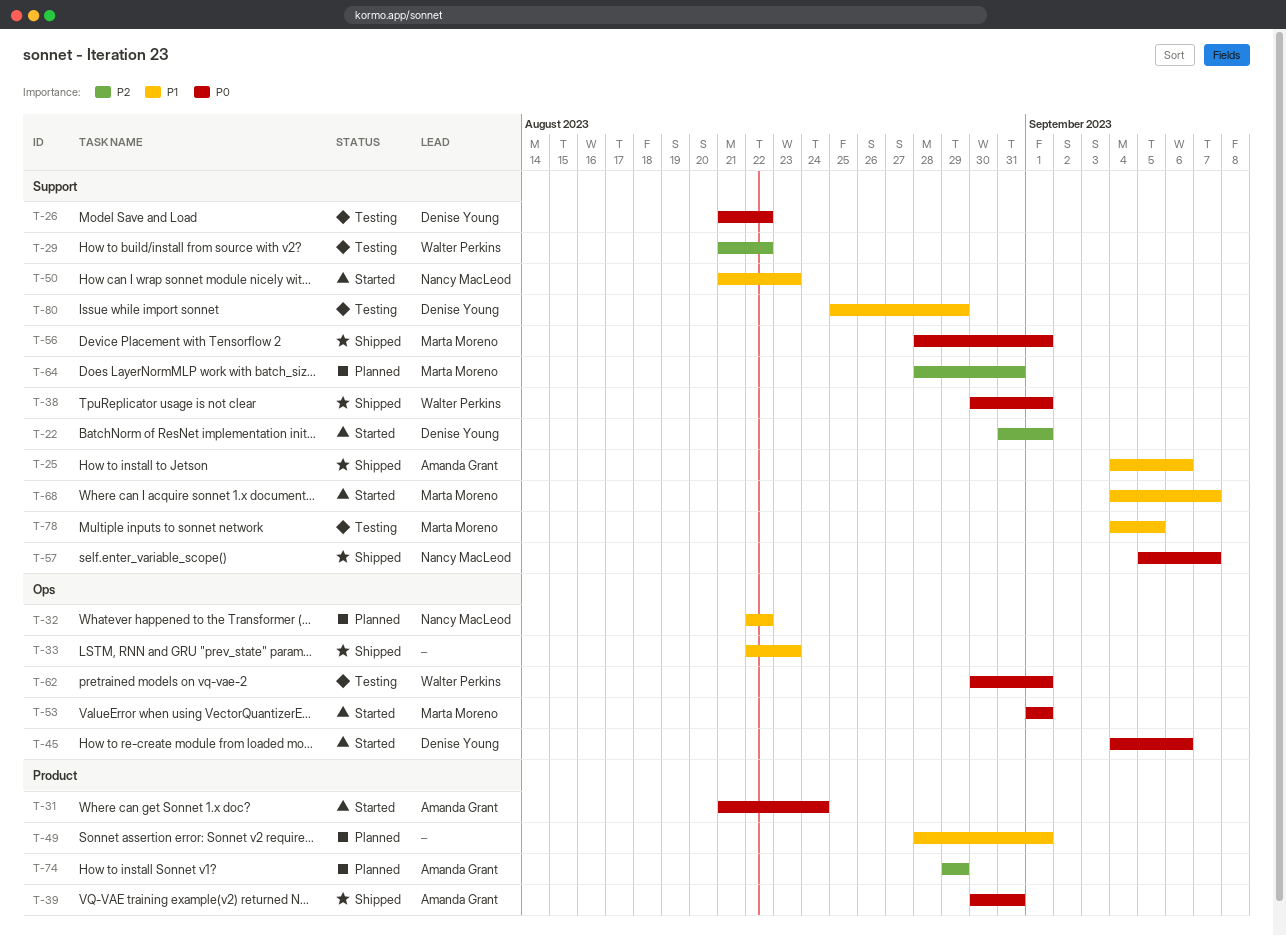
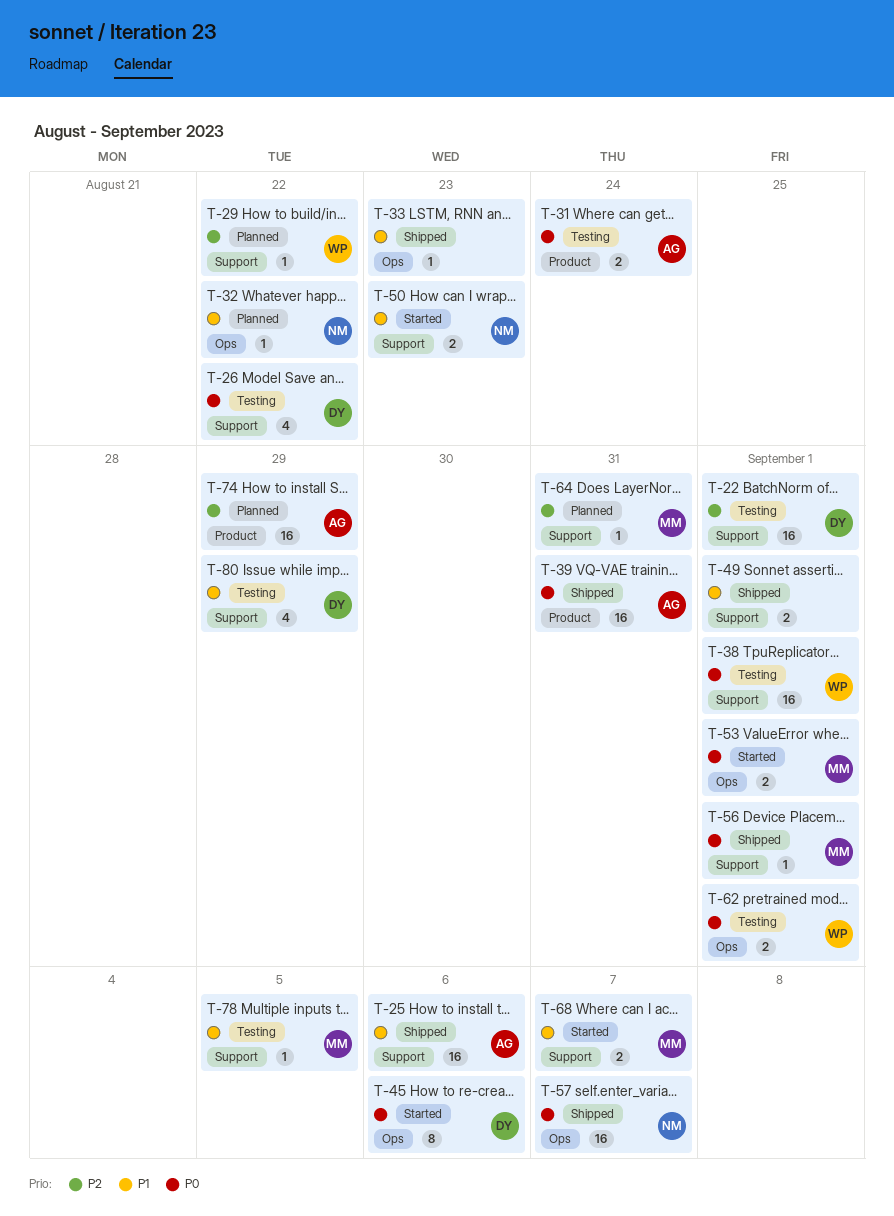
T-22, status: Started -> Testing
T-29, status: Testing -> Planned
T-31, status: Started -> Testing
T-38, status: Shipped -> Testing
T-49, status: Planned -> Shipped
T-49, label: Product -> Support
T-57, label: Support -> Ops

